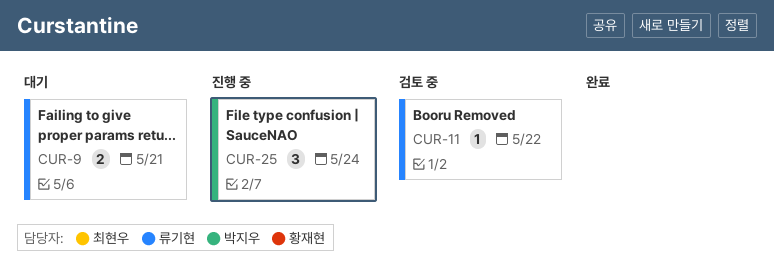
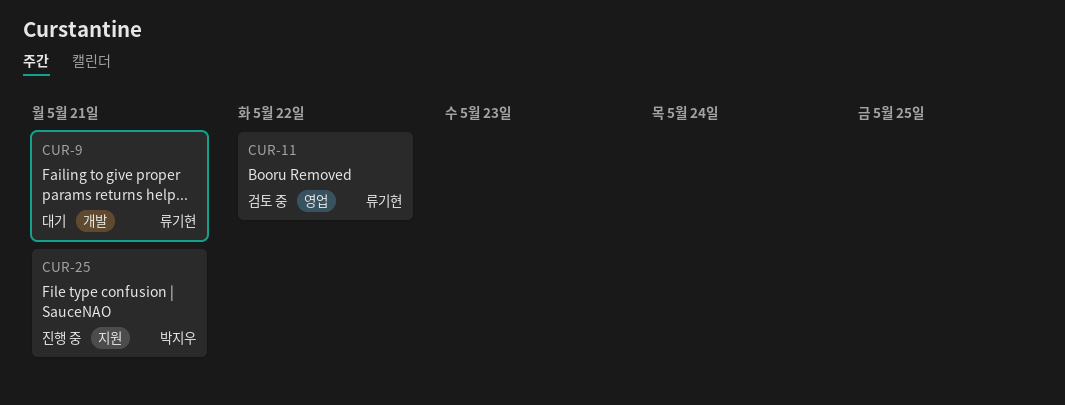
CUR-25, due: May 24 -> May 21

